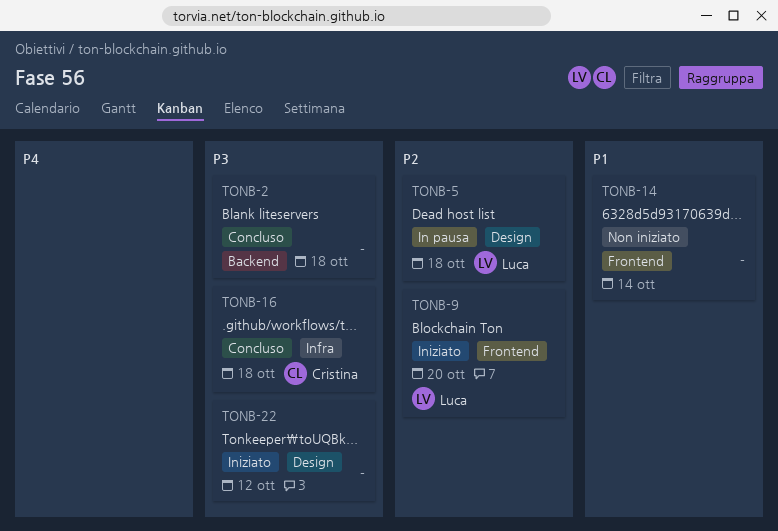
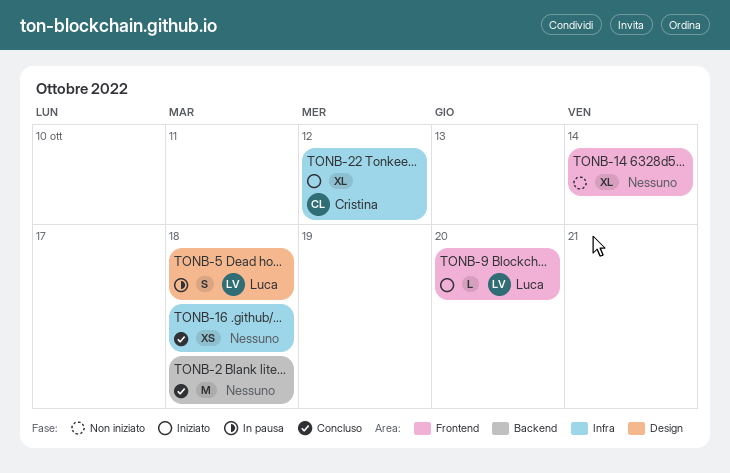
TONB-16, owner: Cristina -> none
TONB-22, owner: none -> Cristina
TONB-22, label: Design -> Infra

